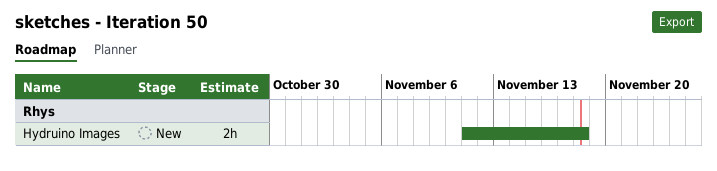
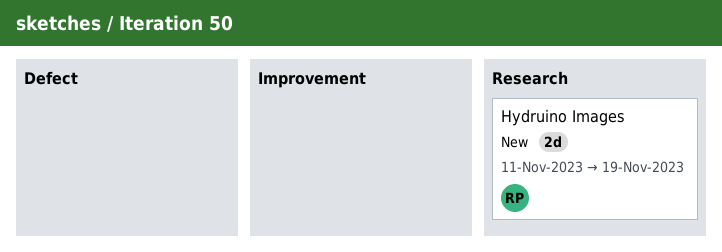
Hydruino Images, estimate: 2h -> 2d
Hydruino Images, due: Nov 18 -> Nov 19

